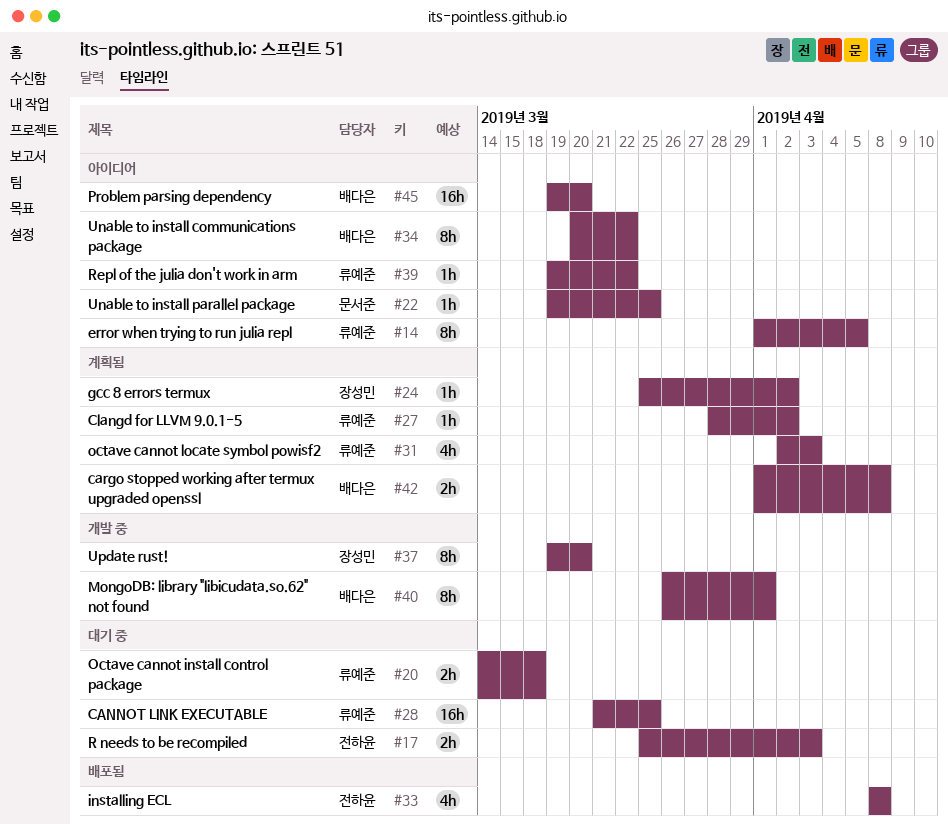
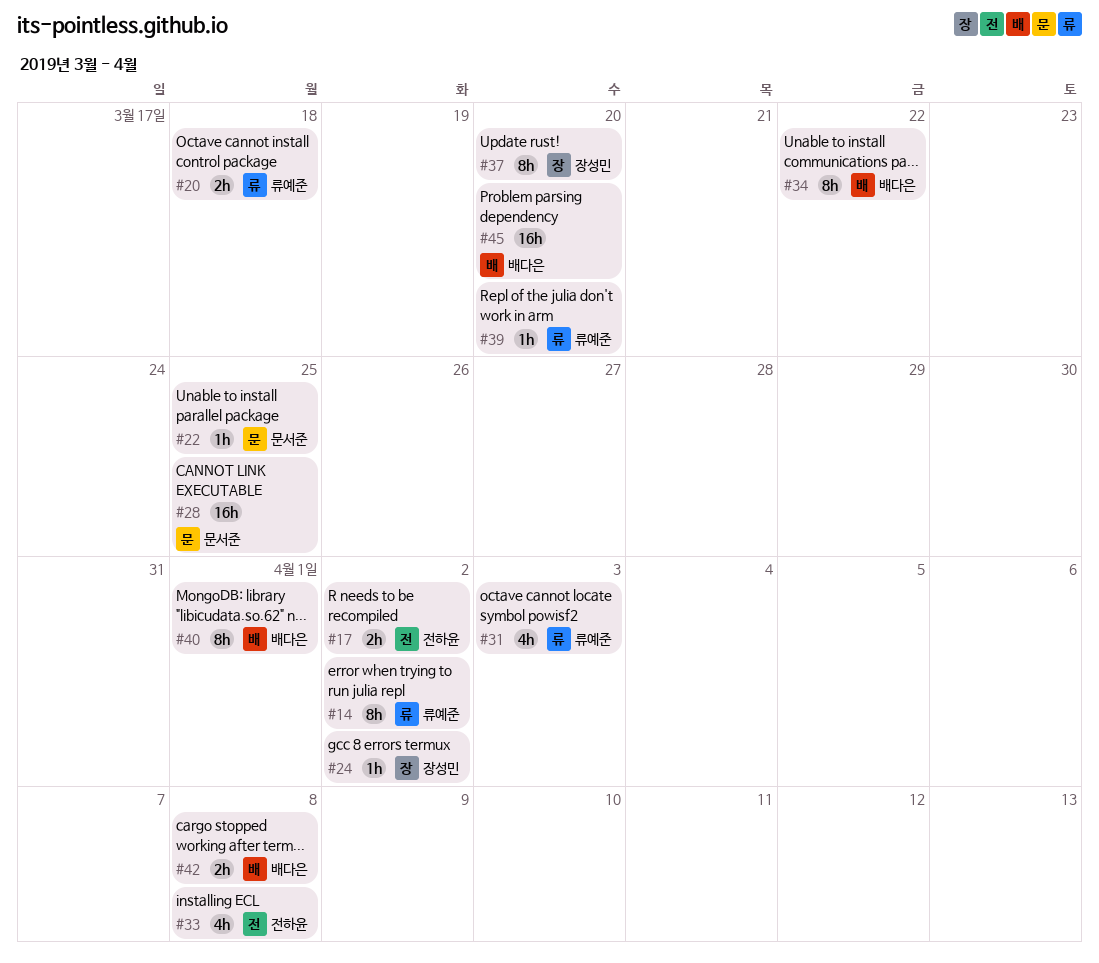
#14, due: Apr 5 -> Apr 2
#17, due: Apr 3 -> Apr 2
#27: present -> none
#28, owner: 류예준 -> 문서준
#39, due: Mar 22 -> Mar 20

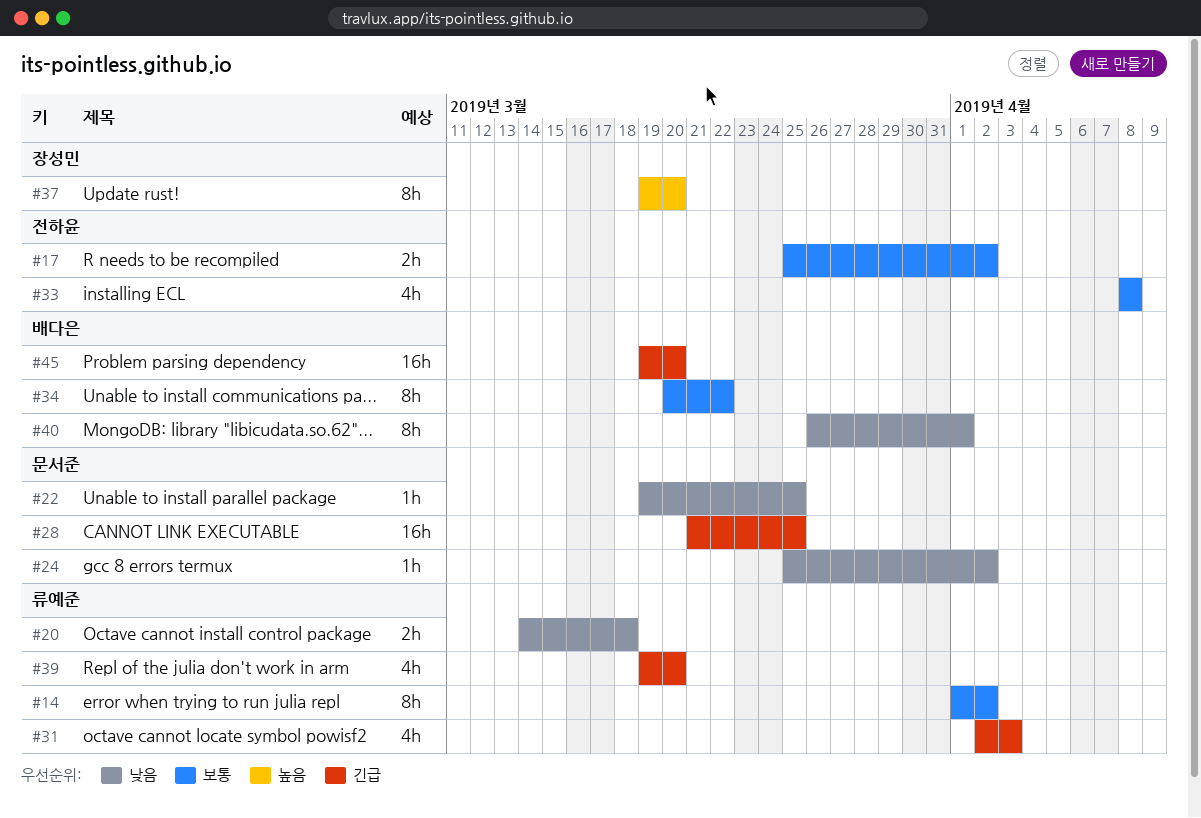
#24, owner: 장성민 -> 문서준
#39, estimate: 1h -> 4h
#42: present -> none

